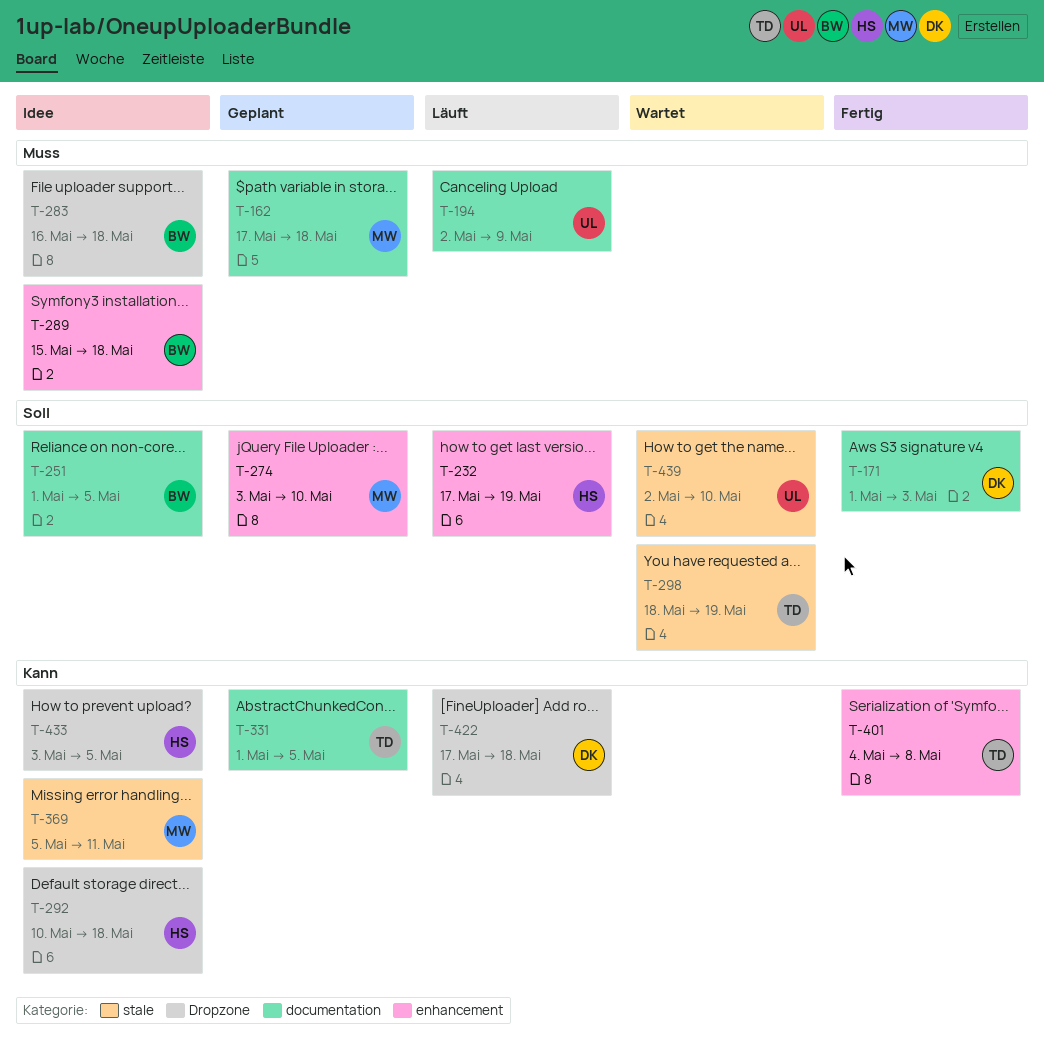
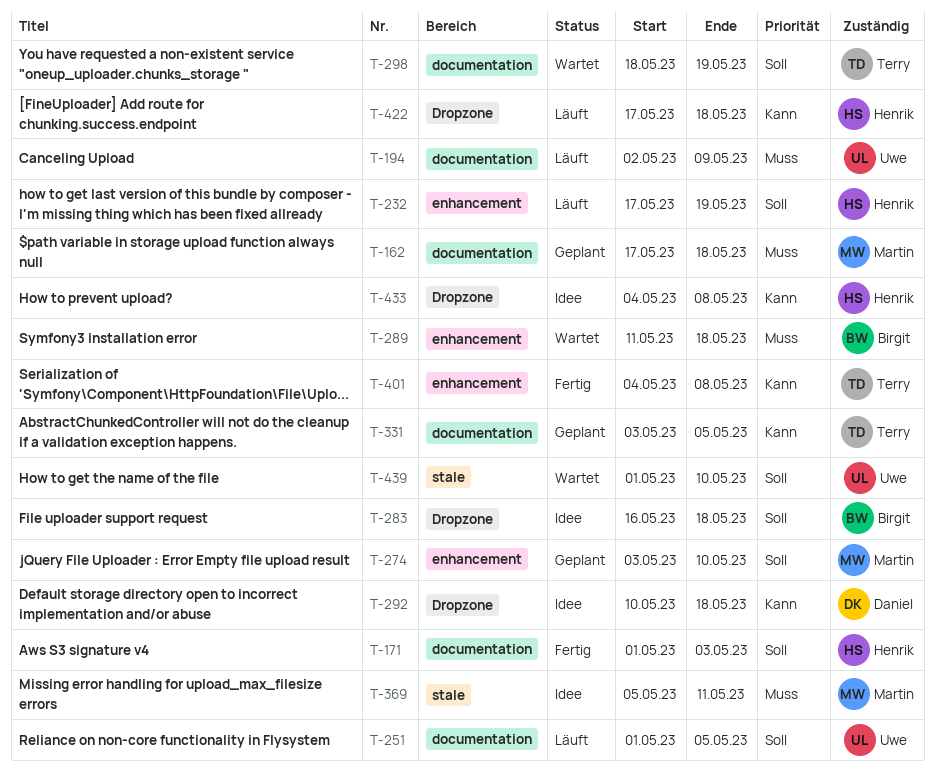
T-171, owner: Daniel -> Henrik
T-251, status: Idee -> Läuft
T-251, owner: Birgit -> Uwe
T-283, priority: Muss -> Soll
T-289, status: Idee -> Wartet
T-289, start: May 15 -> May 11
T-292, owner: Henrik -> Daniel
T-298, label: stale -> documentation
T-331, start: May 1 -> May 3
T-369, priority: Kann -> Muss
T-422, owner: Daniel -> Henrik
T-433, start: May 3 -> May 4
T-433, due: May 5 -> May 8
T-439, start: May 2 -> May 1

